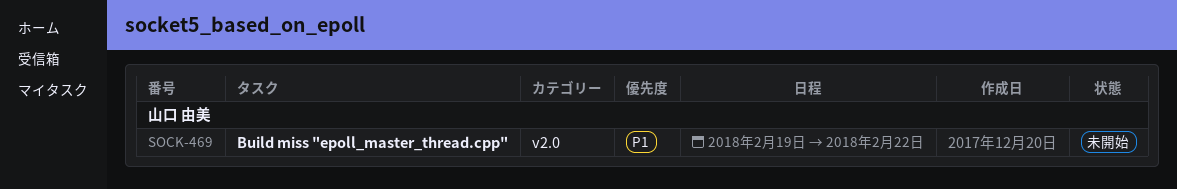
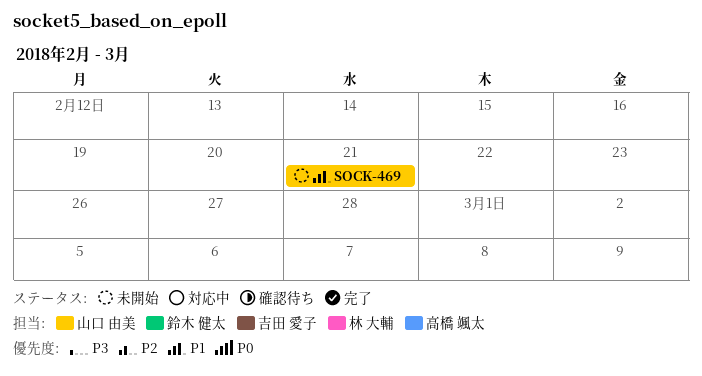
SOCK-469, start: Feb 19 -> Feb 21
SOCK-469, due: Feb 22 -> Feb 21

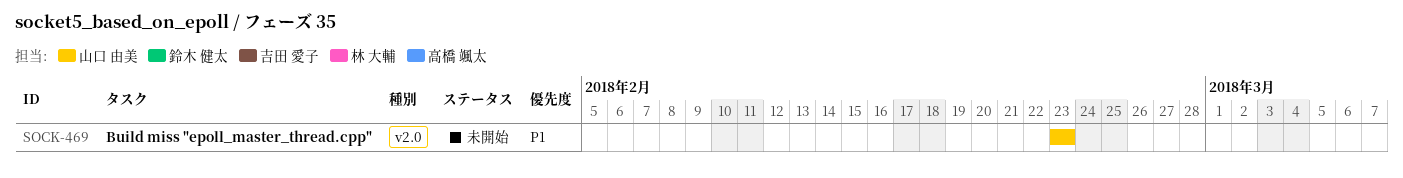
SOCK-469, start: Feb 21 -> Feb 23
SOCK-469, due: Feb 21 -> Feb 23

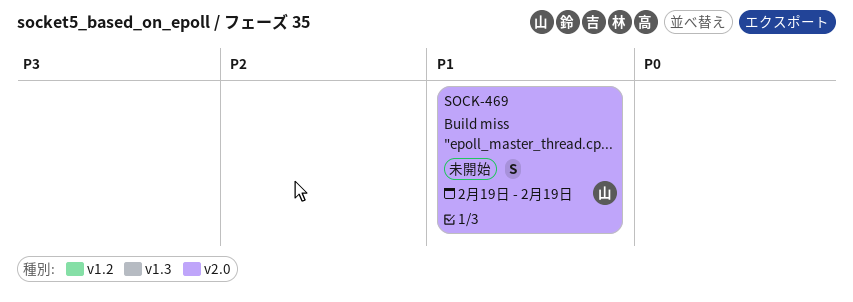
SOCK-469, start: Feb 23 -> Feb 19
SOCK-469, due: Feb 23 -> Feb 19

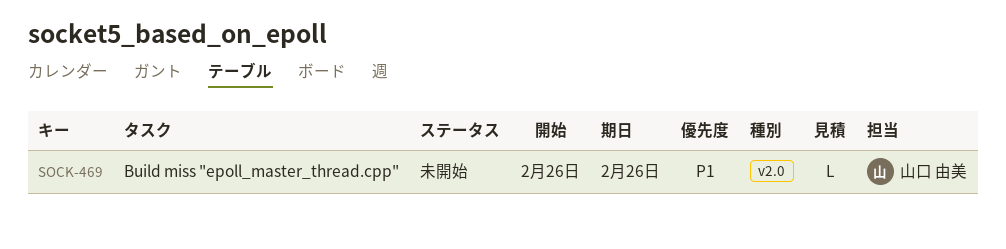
SOCK-469, estimate: S -> L
SOCK-469, start: Feb 19 -> Feb 26
SOCK-469, due: Feb 19 -> Feb 26

